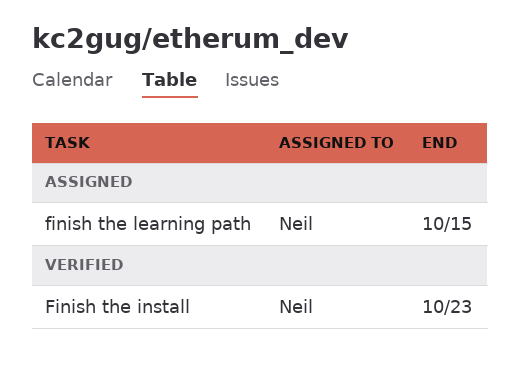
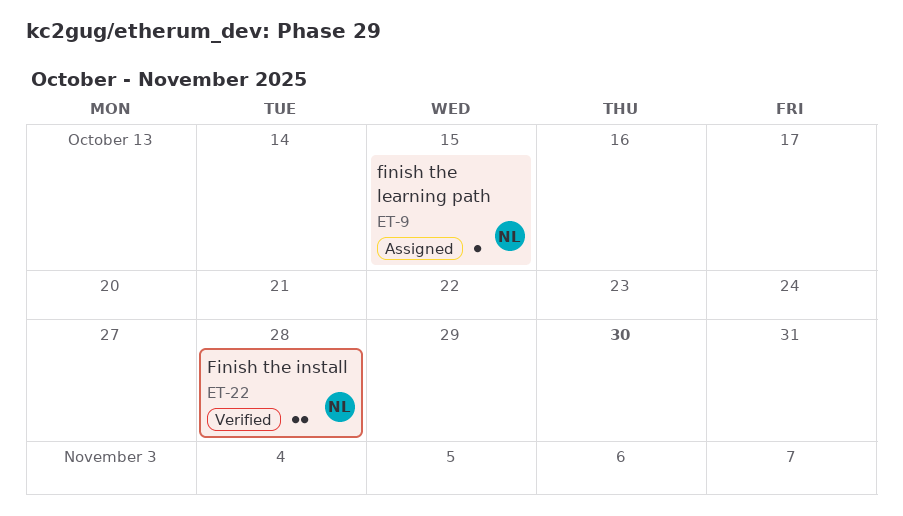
Finish the install, due: Oct 23 -> Oct 28

